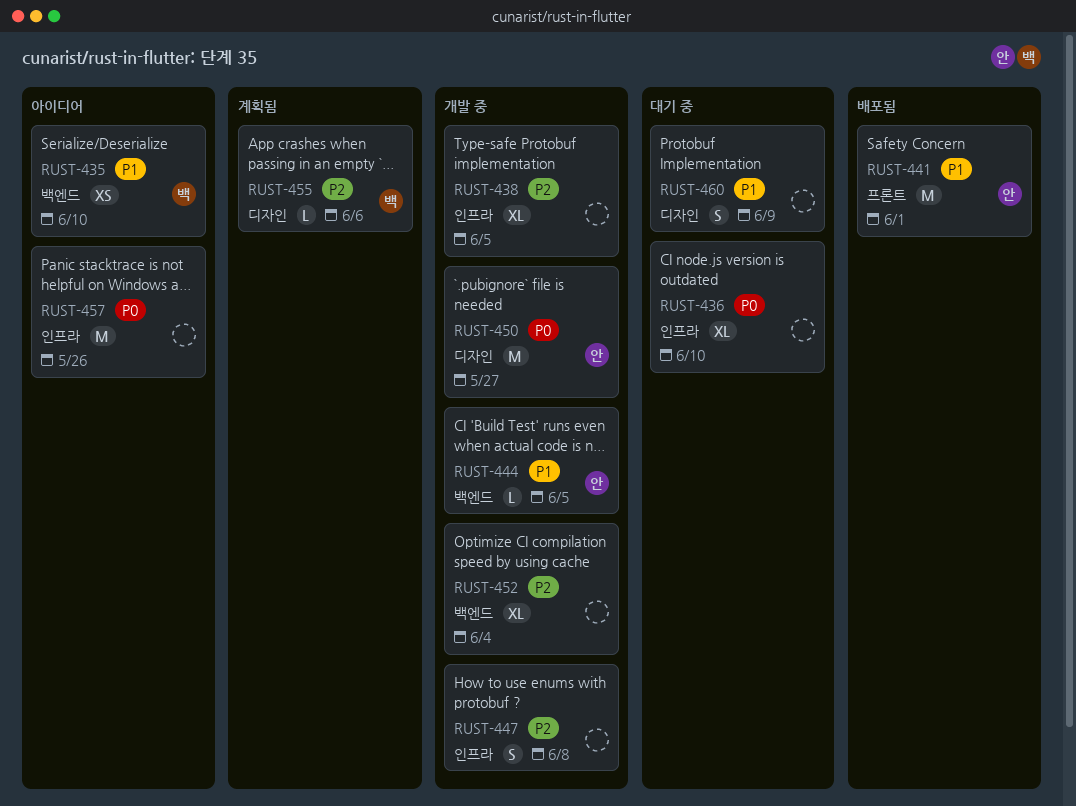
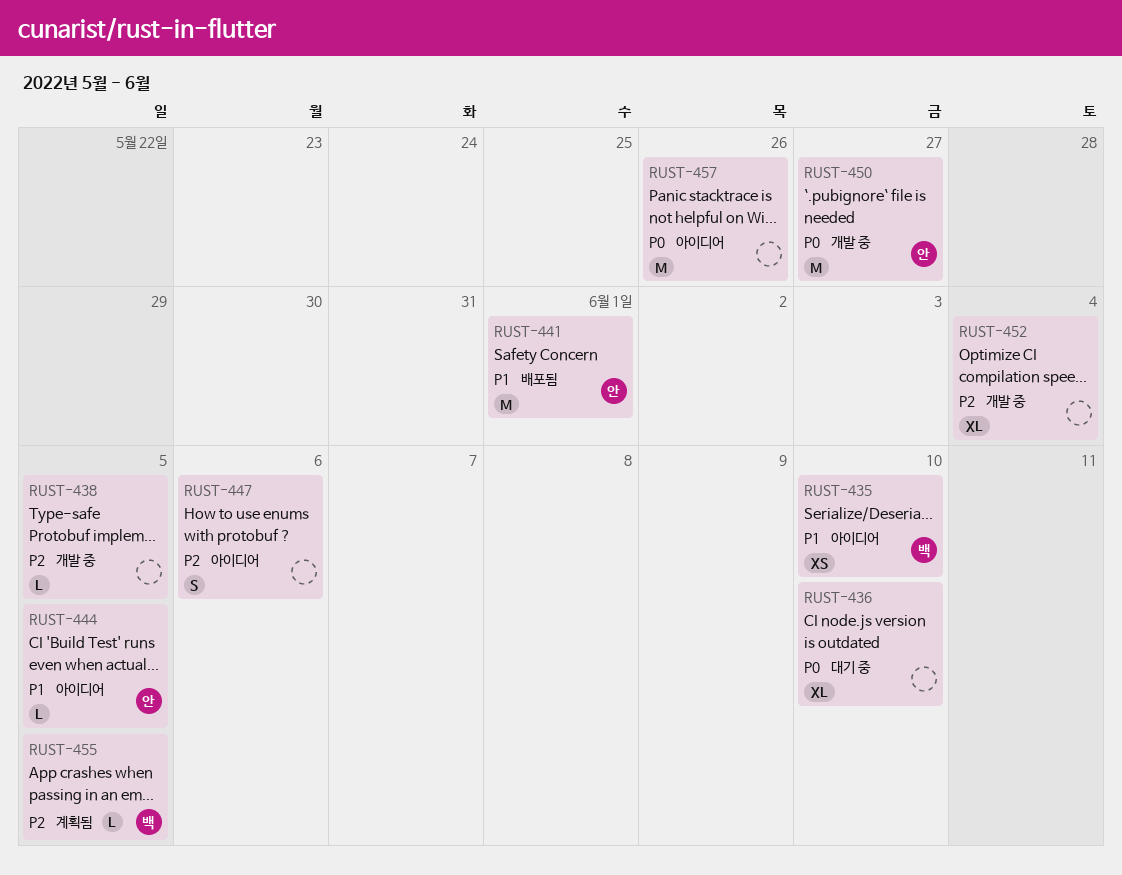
RUST-438, estimate: XL -> L
RUST-444, status: 개발 중 -> 아이디어
RUST-447, status: 개발 중 -> 아이디어
RUST-447, due: Jun 8 -> Jun 6
RUST-455, due: Jun 6 -> Jun 5
RUST-460: present -> none

